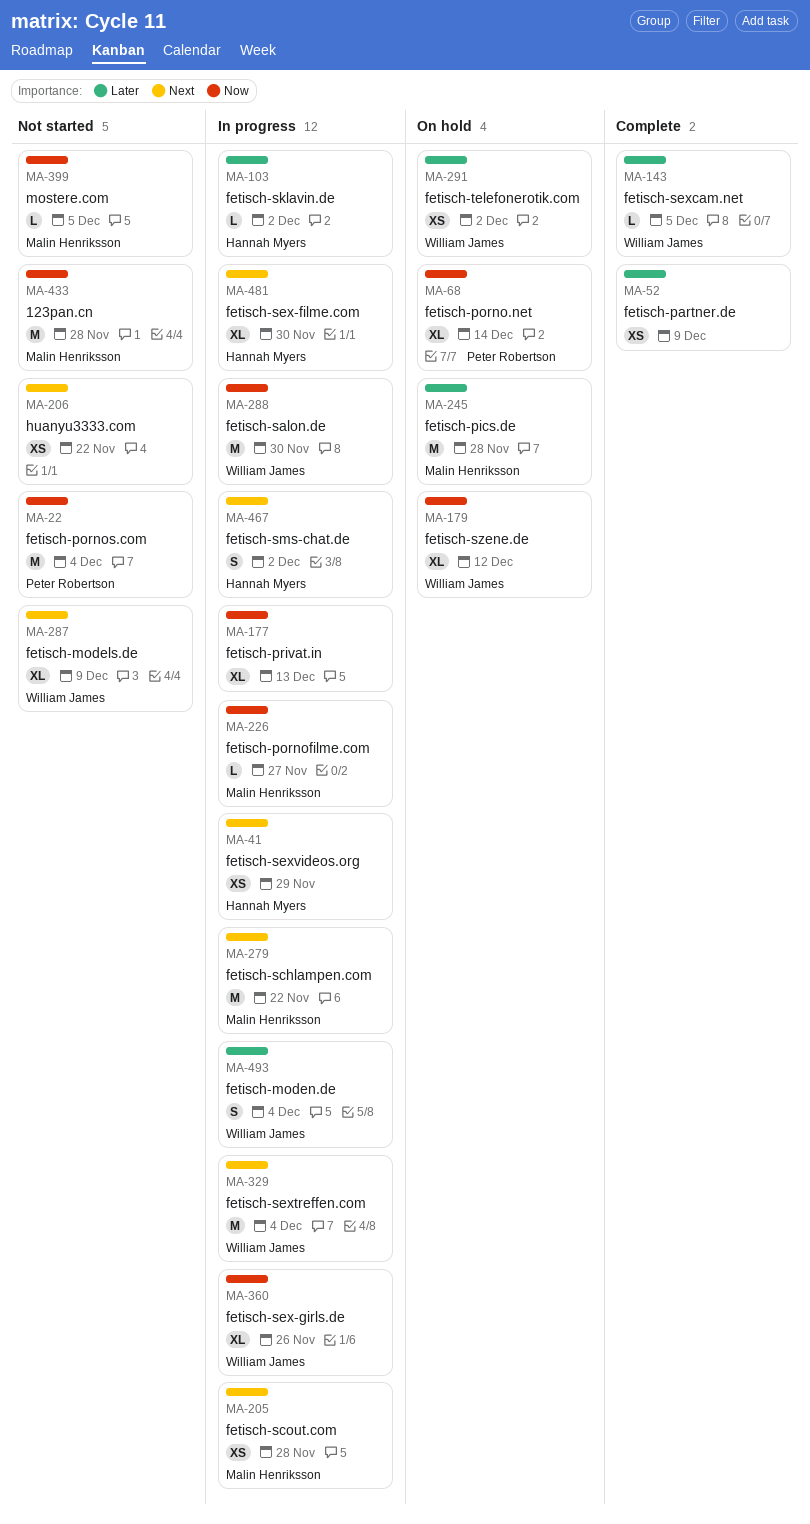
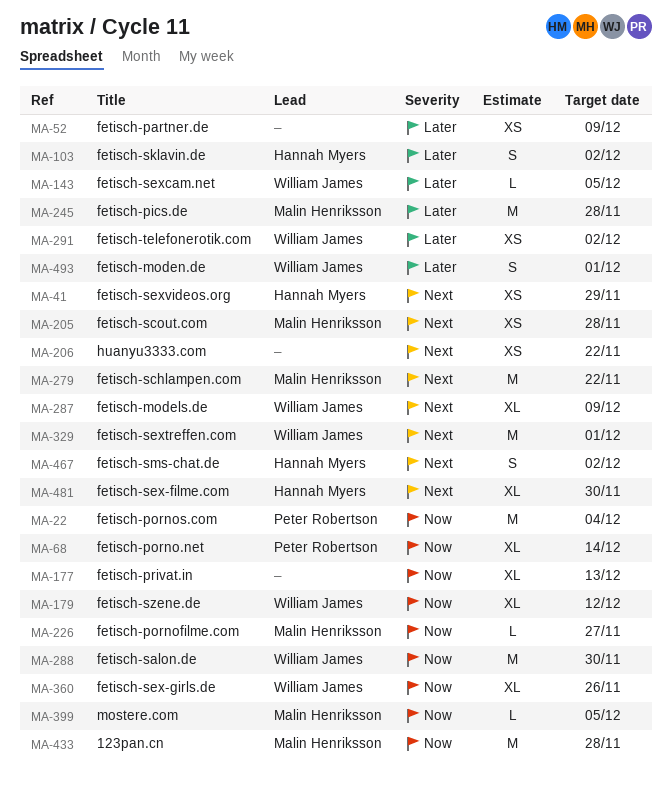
MA-103, estimate: L -> S
MA-329, due: Dec 4 -> Dec 1
MA-493, due: Dec 4 -> Dec 1

